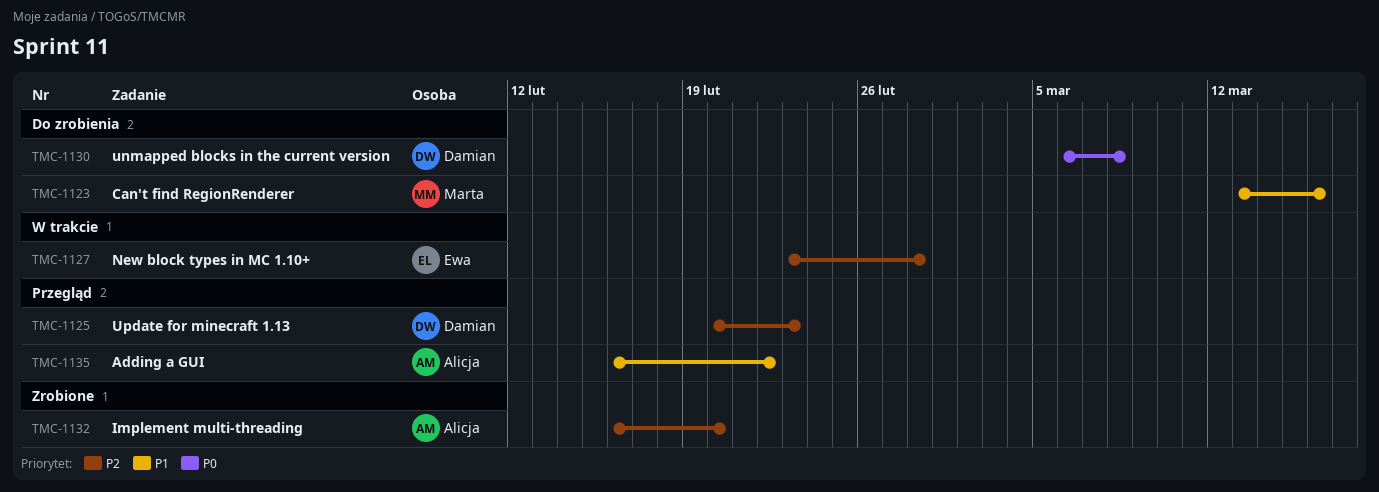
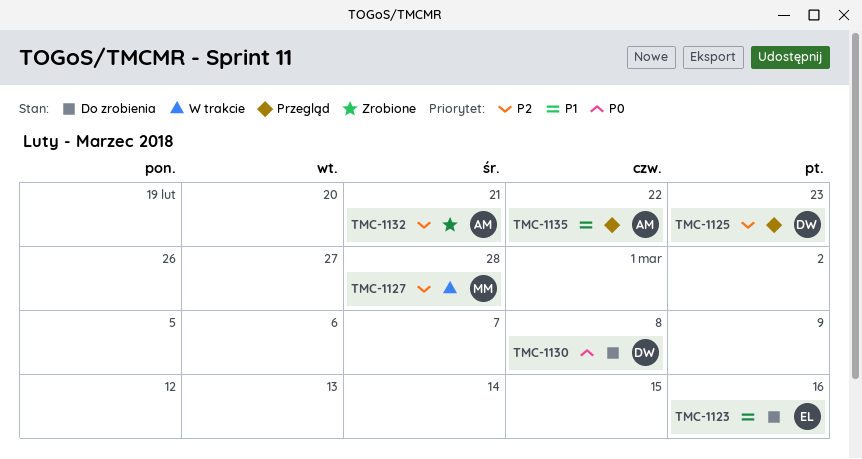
TMC-1123, owner: Marta -> Ewa
TMC-1127, owner: Ewa -> Marta
TMC-1132, due: Feb 20 -> Feb 21

